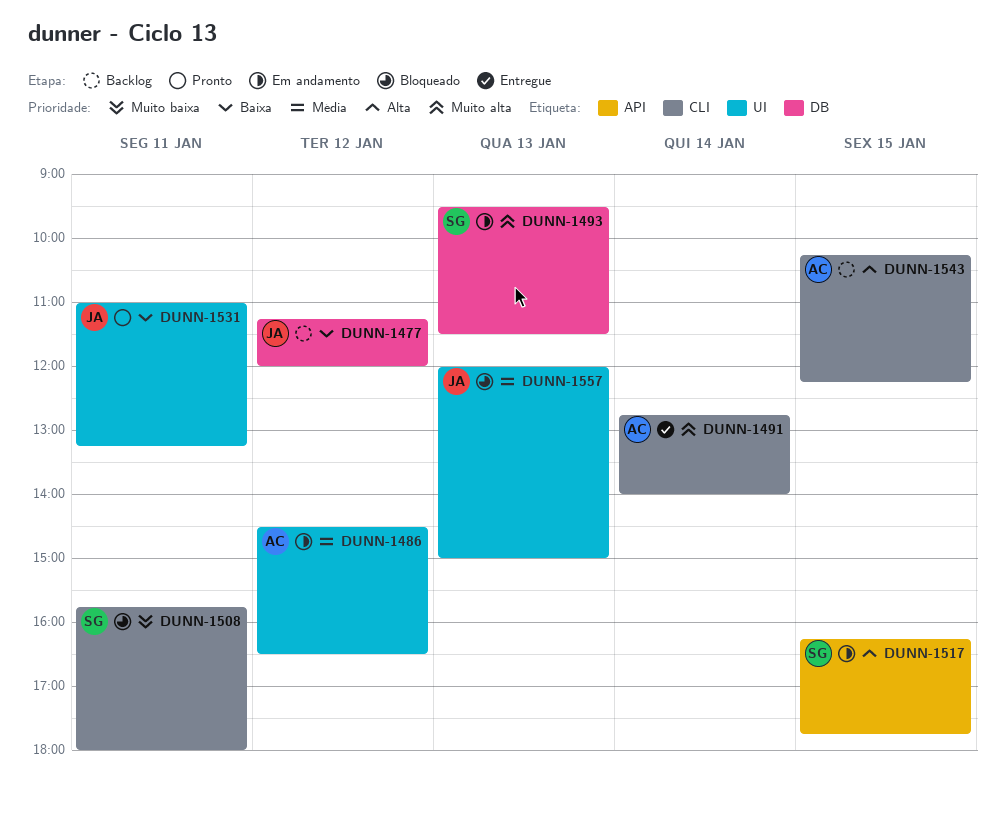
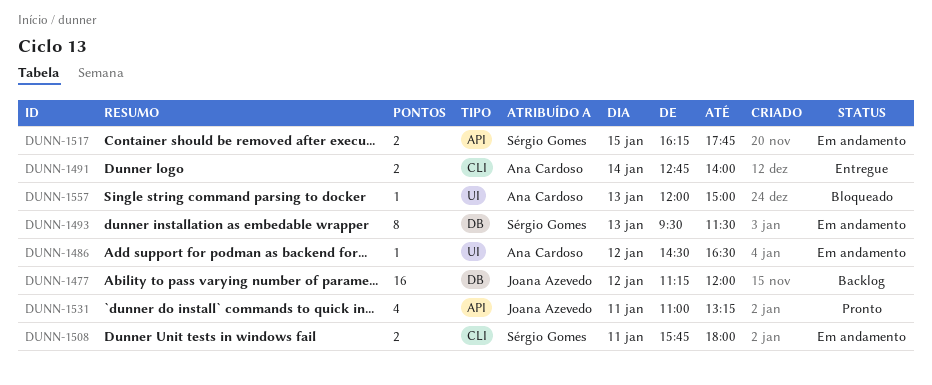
DUNN-1508, status: Bloqueado -> Em andamento
DUNN-1531, label: UI -> API
DUNN-1543: present -> none
DUNN-1557, owner: Joana Azevedo -> Ana Cardoso

